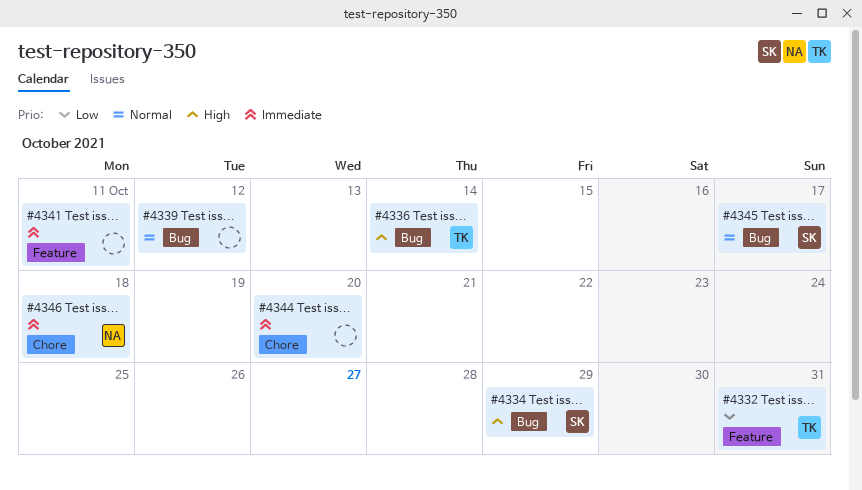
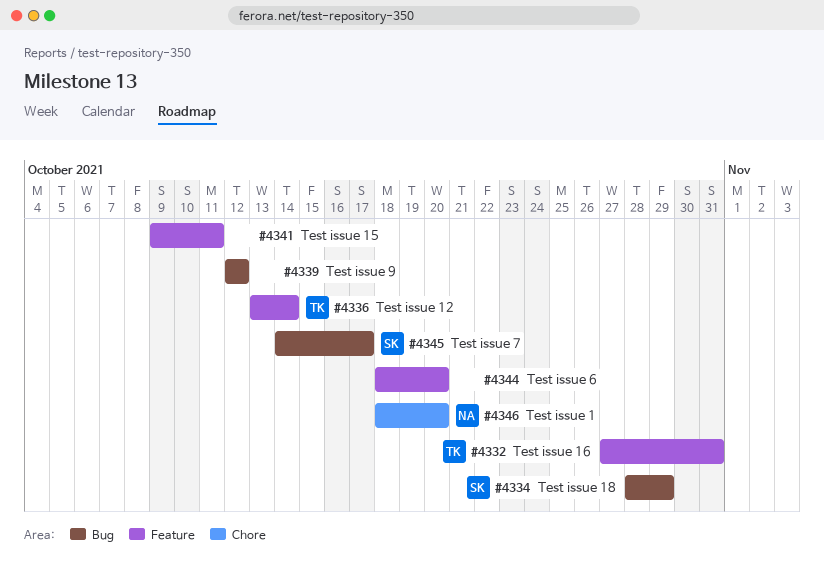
#4336, label: Bug -> Feature
#4344, label: Chore -> Feature
#4346, due: Oct 18 -> Oct 20

